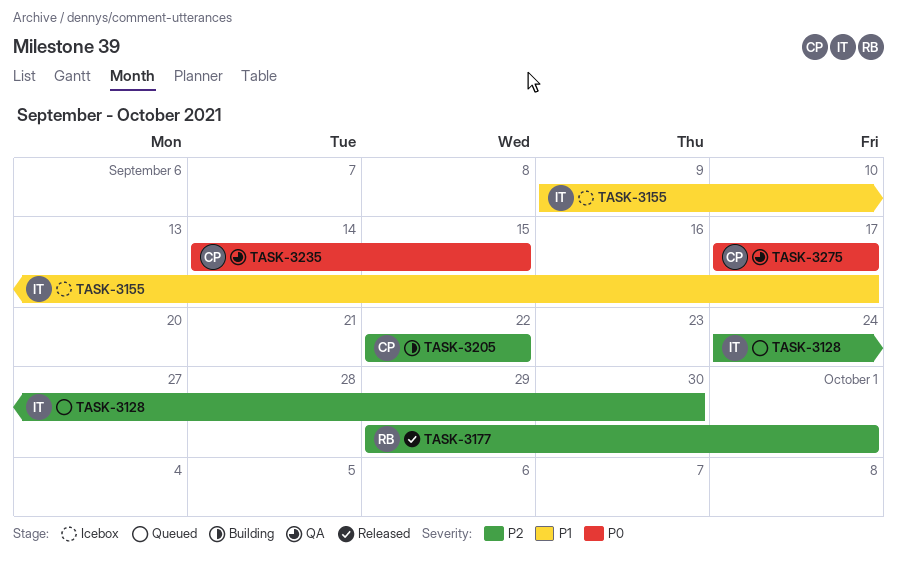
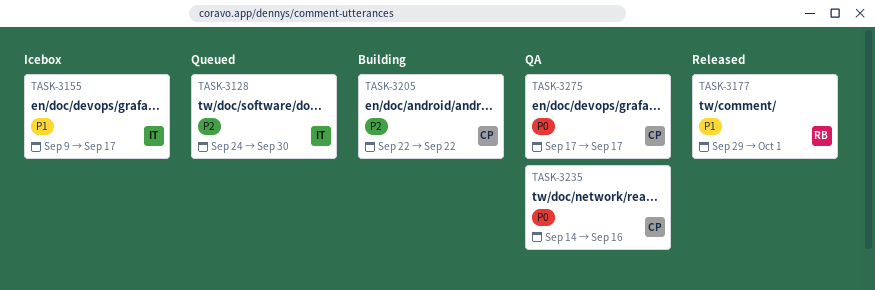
TASK-3177, priority: P2 -> P1
TASK-3235, due: Sep 15 -> Sep 16

